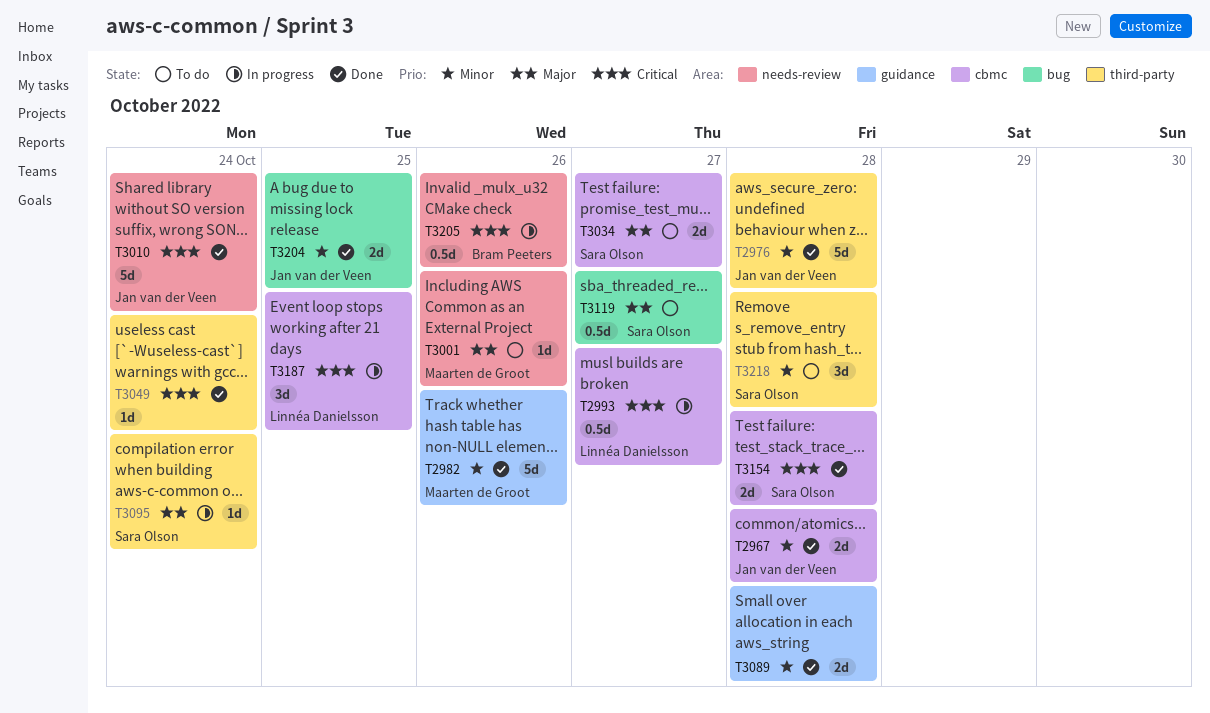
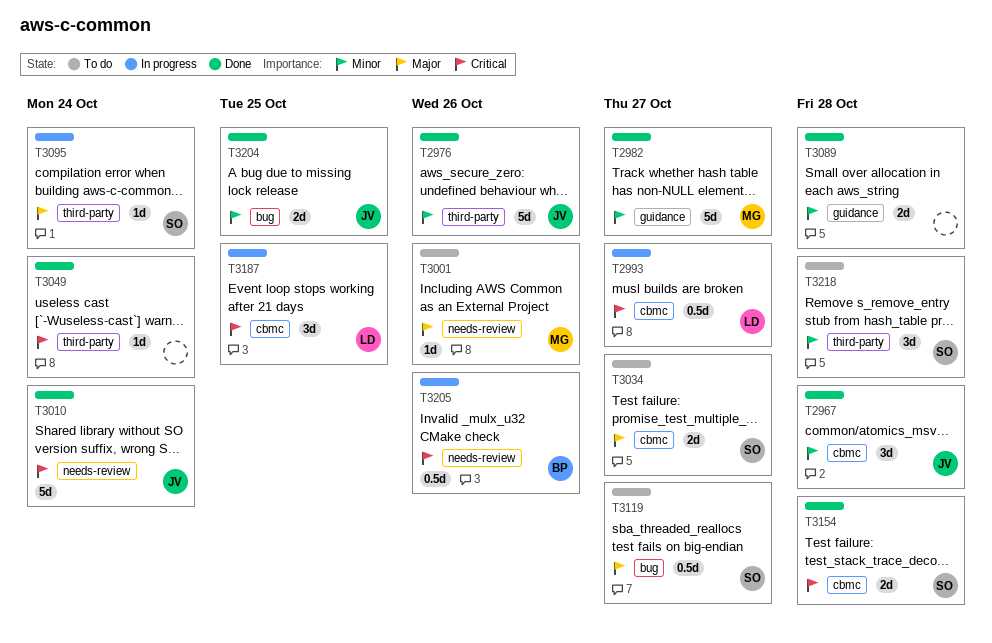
T2967, estimate: 2d -> 3d
T2976, due: Oct 28 -> Oct 26
T2982, due: Oct 26 -> Oct 27

